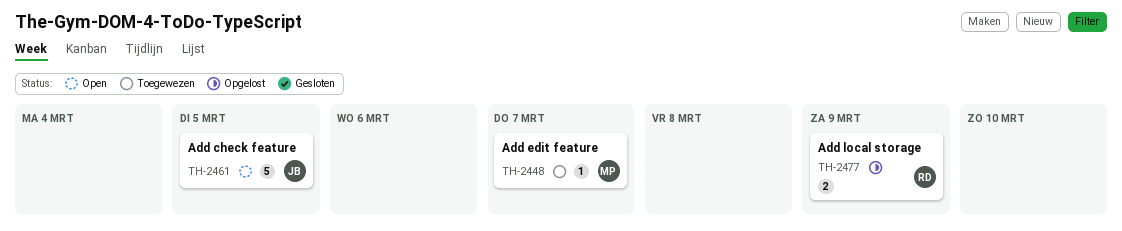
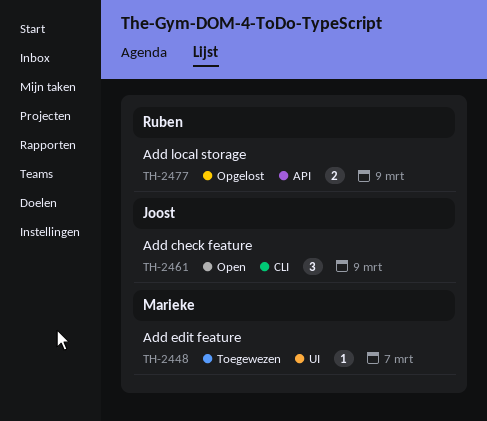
TH-2461, estimate: 5 -> 3
TH-2461, due: Mar 5 -> Mar 9

